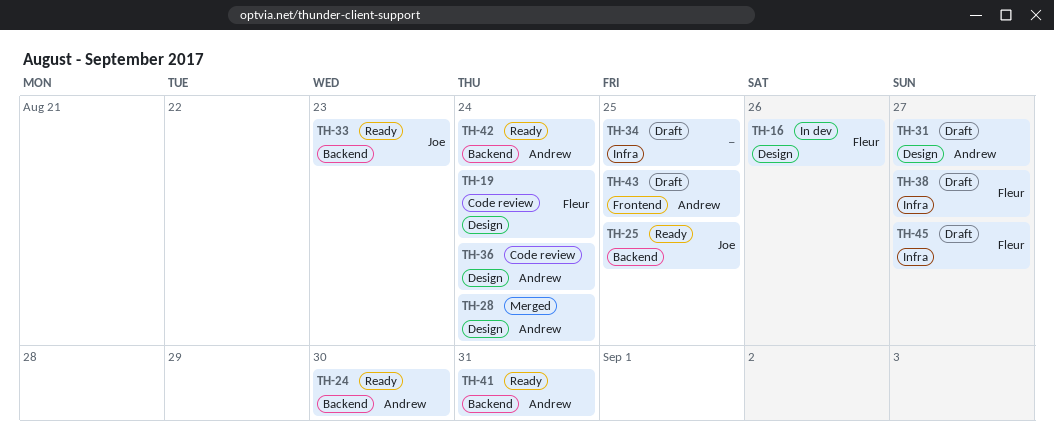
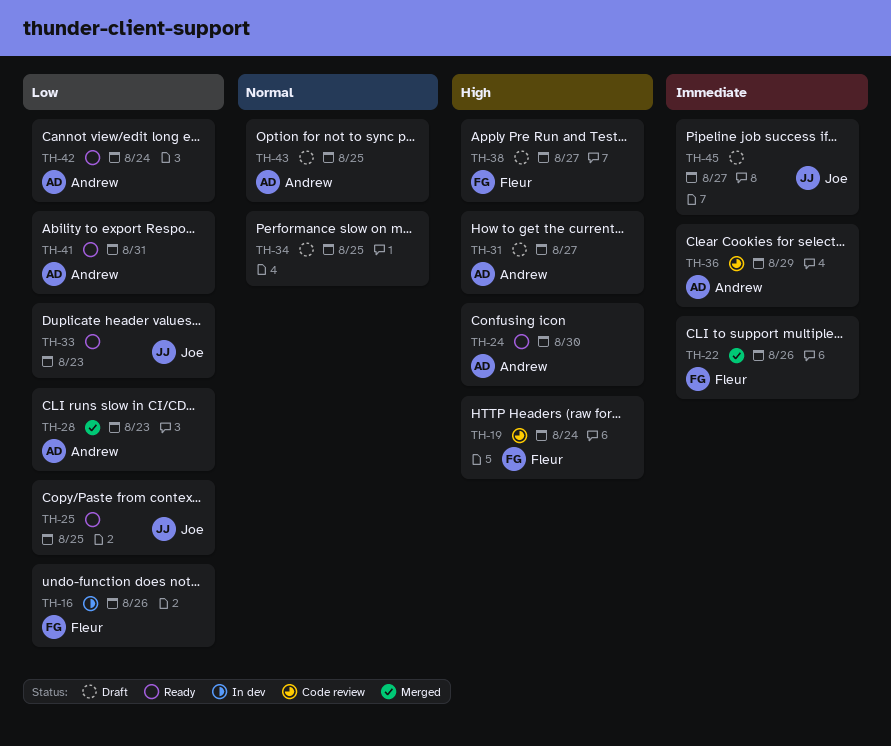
TH-22: none -> present
TH-28, due: Aug 24 -> Aug 23
TH-36, due: Aug 24 -> Aug 29
TH-45, owner: Fleur -> Joe

